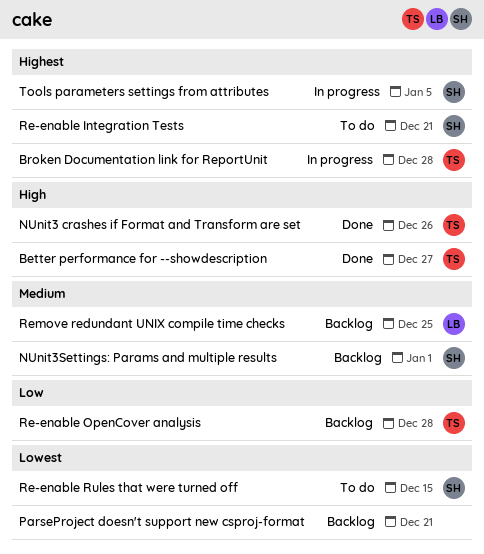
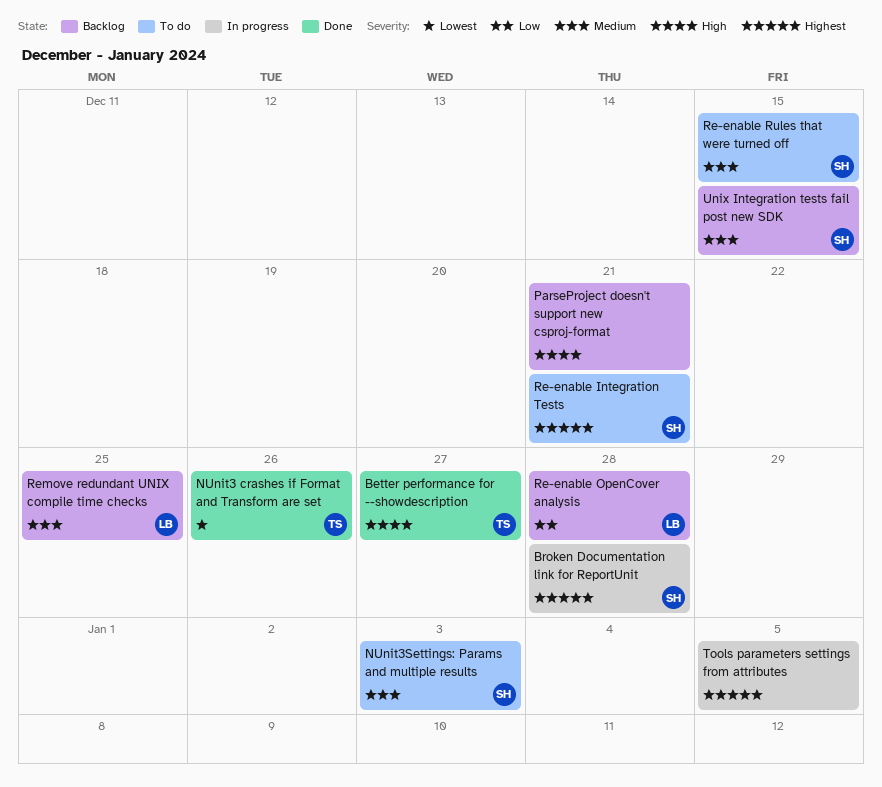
Broken Documentation link for ReportUnit, owner: TS -> SH
NUnit3 crashes if Format and Transform are set, priority: High -> Lowest
NUnit3Settings: Params and multiple results, status: Backlog -> To do
NUnit3Settings: Params and multiple results, due: Jan 1 -> Jan 3
ParseProject doesn't support new csproj-format, priority: Lowest -> High
Re-enable OpenCover analysis, owner: TS -> LB
Re-enable Rules that were turned off, priority: Lowest -> Medium
Tools parameters settings from attributes, owner: SH -> none
Unix Integration tests fail post new SDK: none -> present

